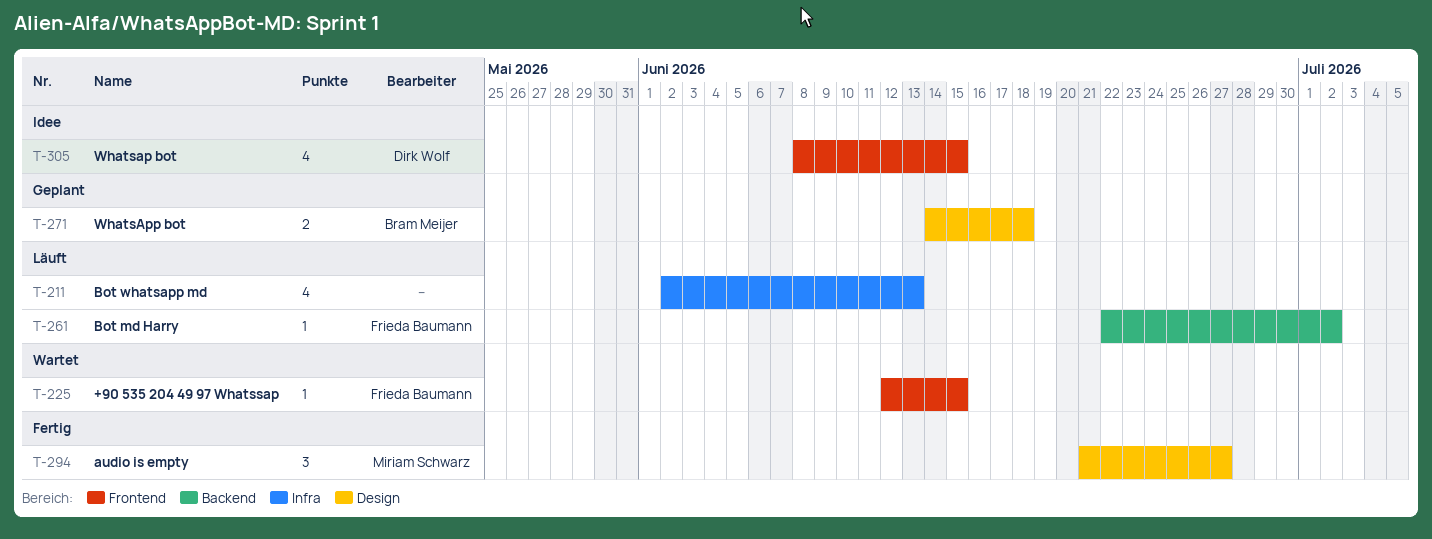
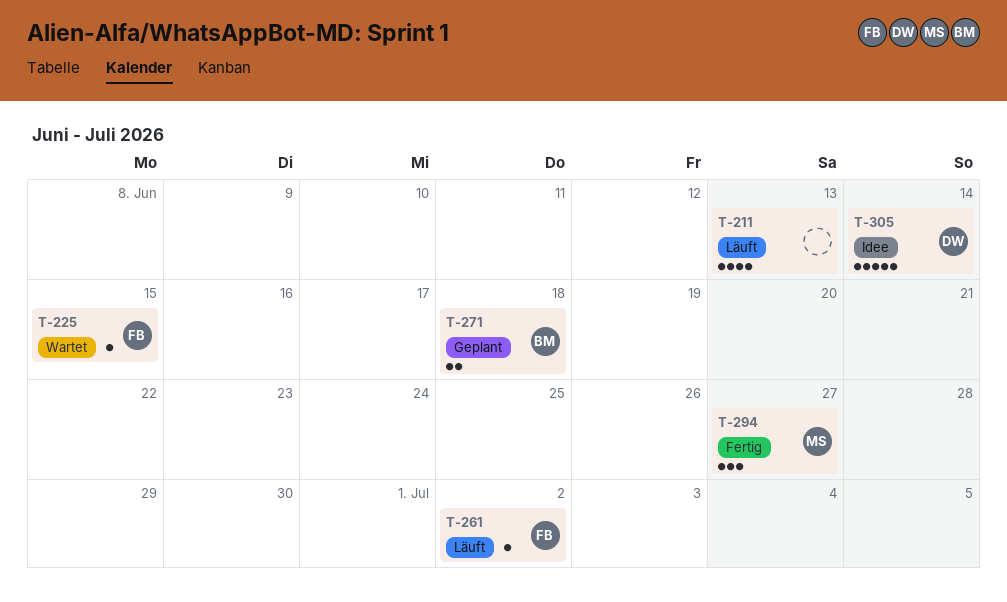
T-305, estimate: 4 -> 5
T-305, due: Jun 15 -> Jun 14

